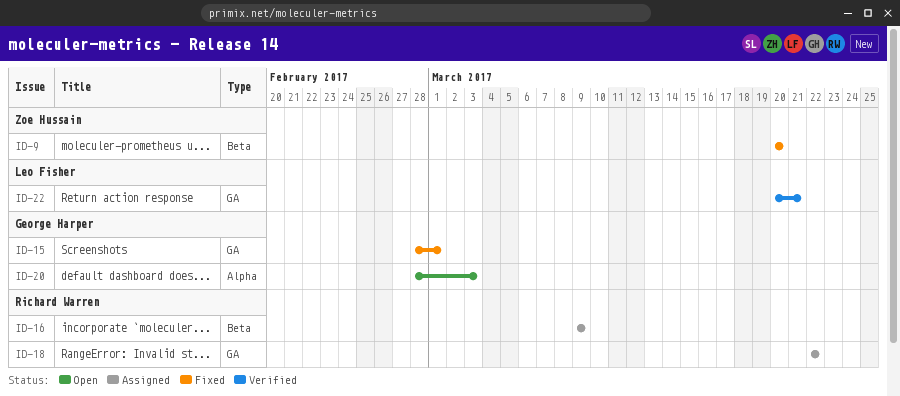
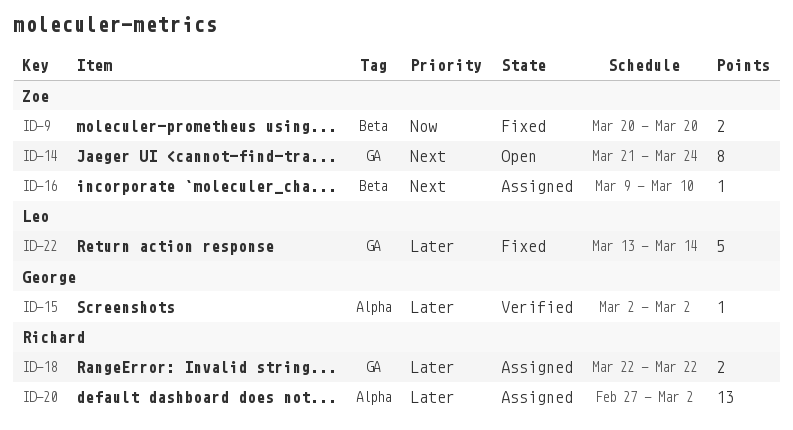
ID-14: none -> present
ID-15, status: Fixed -> Verified
ID-15, label: GA -> Alpha
ID-15, start: Feb 28 -> Mar 2
ID-15, due: Mar 1 -> Mar 2
ID-16, owner: Richard Warren -> Zoe Hussain
ID-16, due: Mar 9 -> Mar 10
ID-20, status: Open -> Assigned
ID-20, owner: George Harper -> Richard Warren
ID-20, start: Feb 28 -> Feb 27
ID-20, due: Mar 3 -> Mar 2
ID-22, status: Verified -> Fixed
ID-22, start: Mar 20 -> Mar 13
ID-22, due: Mar 21 -> Mar 14

